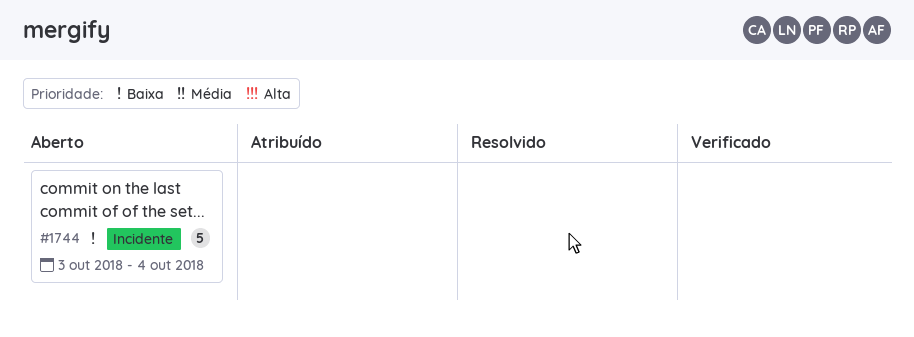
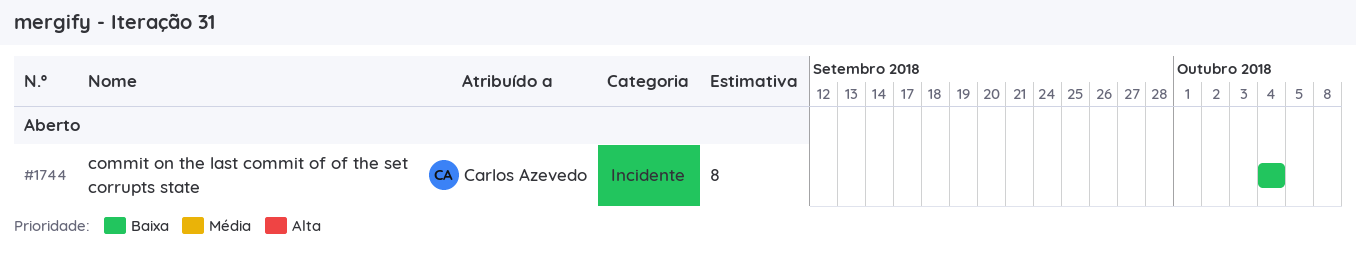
#1744, estimate: 5 -> 8
#1744, start: Oct 3 -> Oct 4

